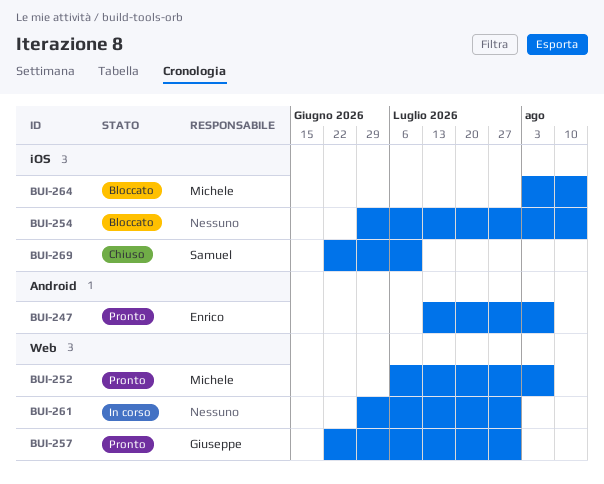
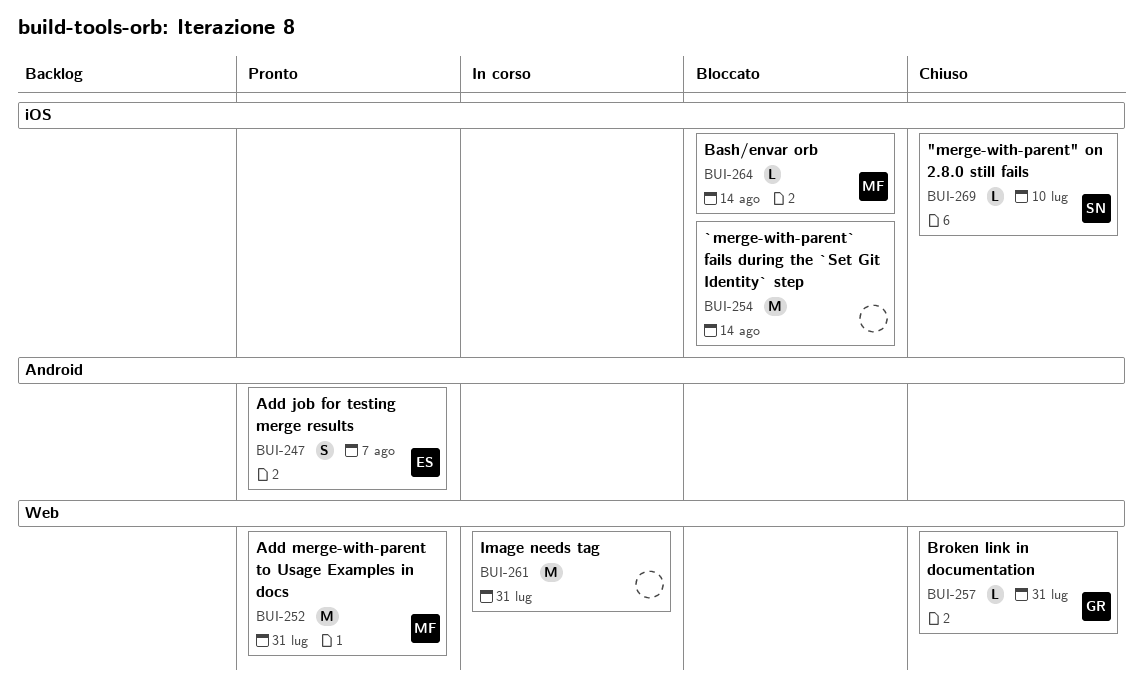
BUI-252, due: Aug 7 -> Jul 31
BUI-257, status: Pronto -> Chiuso

